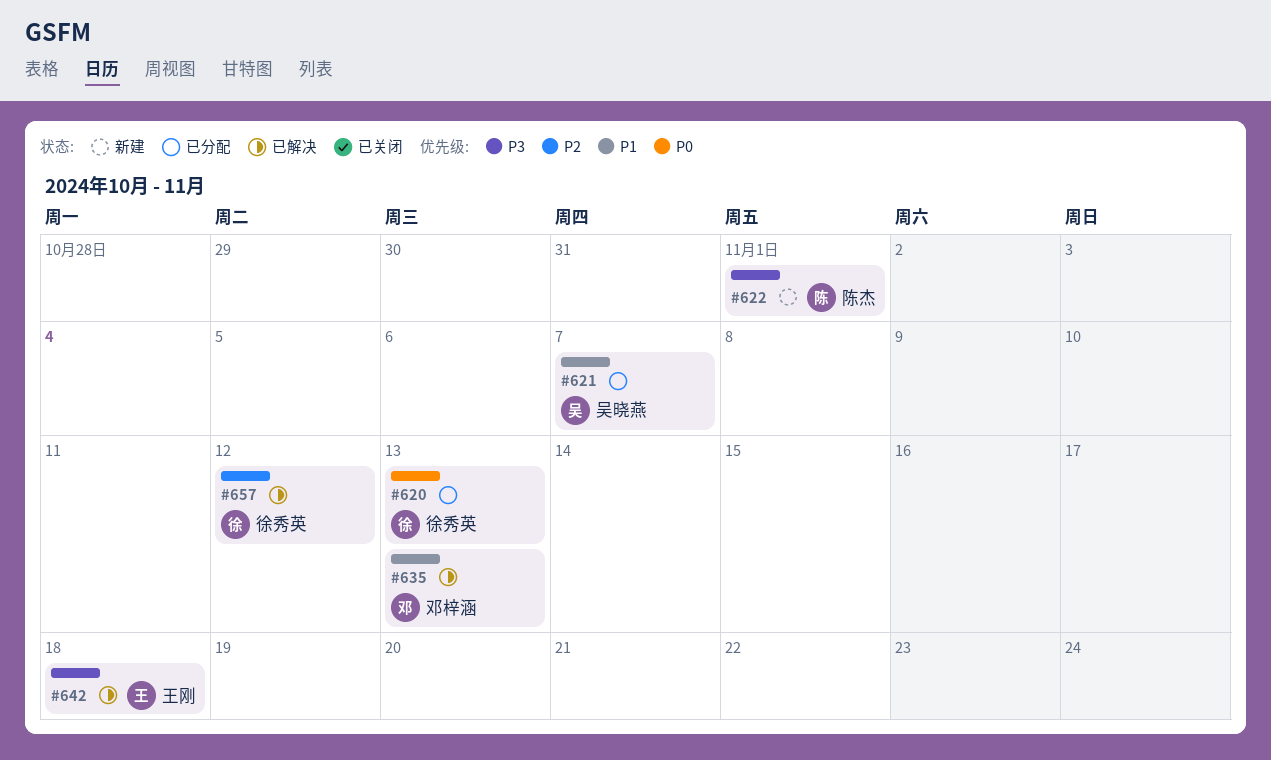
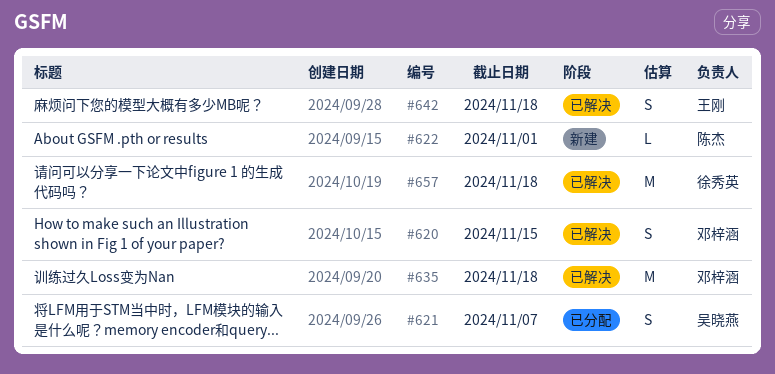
#620, status: 已分配 -> 已解决
#620, owner: 徐秀英 -> 邓梓涵
#620, due: Nov 13 -> Nov 15
#635, due: Nov 13 -> Nov 18
#657, due: Nov 12 -> Nov 18

